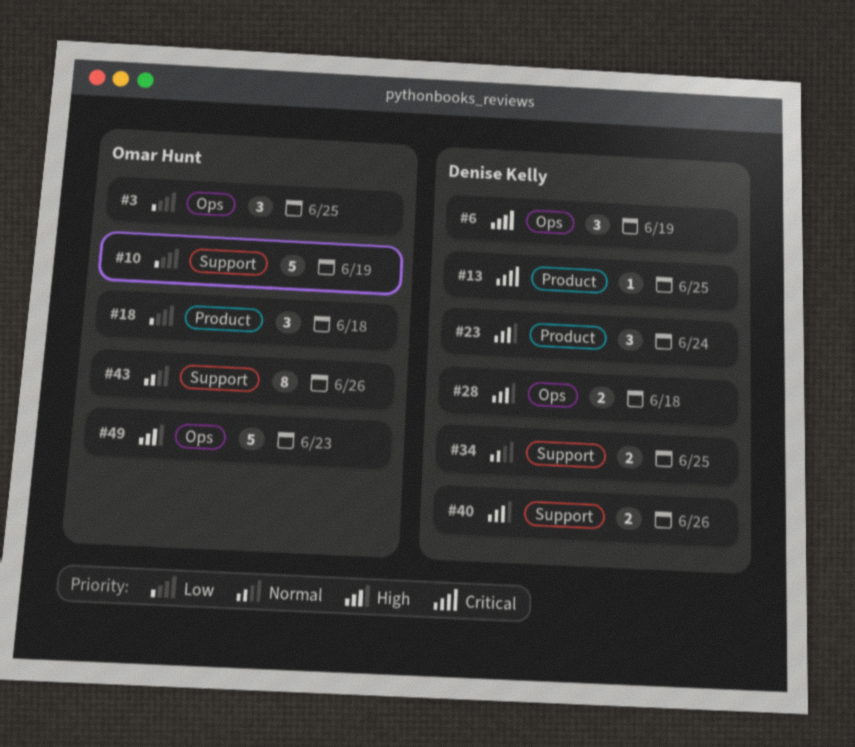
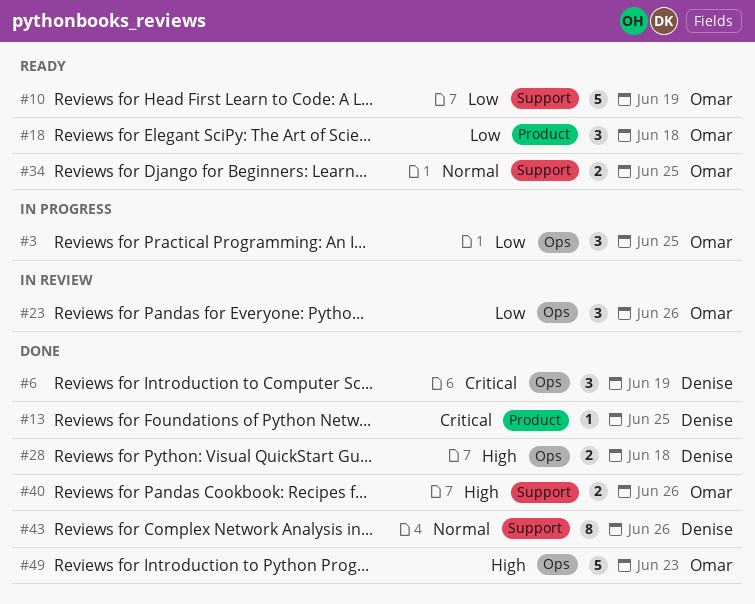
#23, owner: Denise Kelly -> Omar Hunt
#23, priority: High -> Low
#23, label: Product -> Ops
#23, due: Jun 24 -> Jun 26
#34, owner: Denise Kelly -> Omar Hunt
#40, owner: Denise Kelly -> Omar Hunt
#43, owner: Omar Hunt -> Denise Kelly

